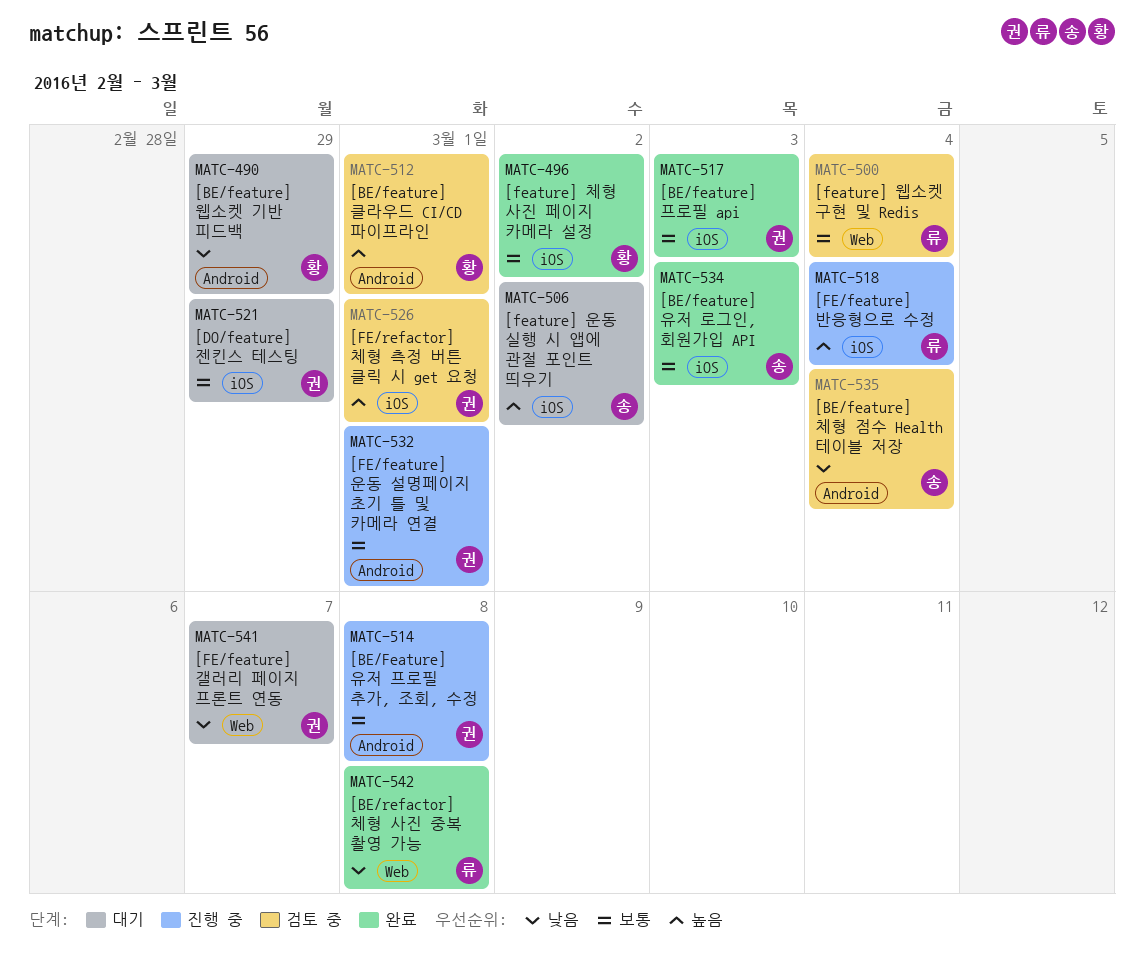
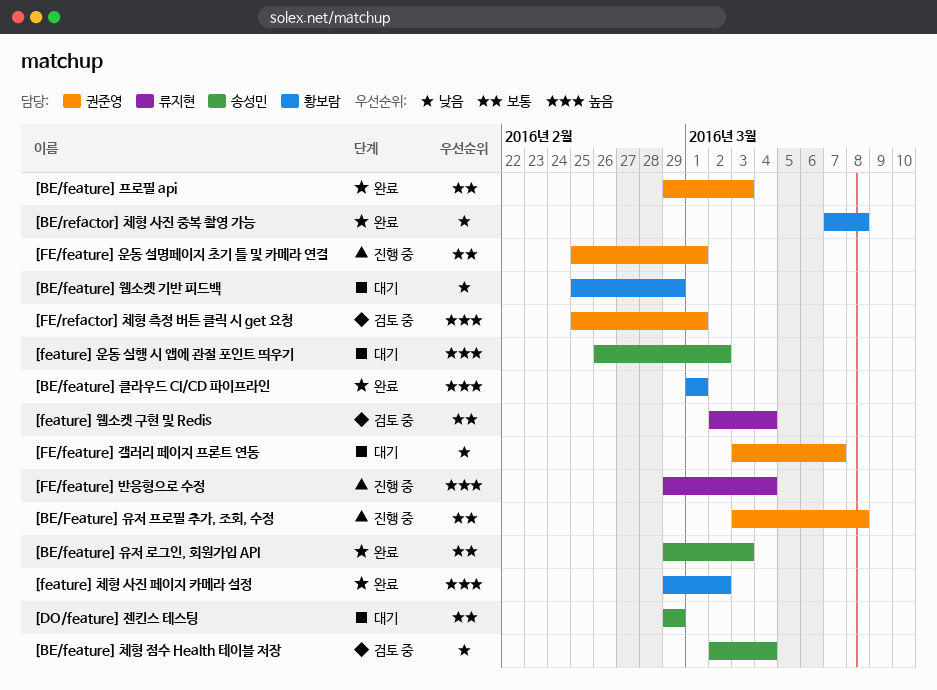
[BE/feature] 클라우드 CI/CD 파이프라인, status: 검토 중 -> 완료
[BE/refactor] 체형 사진 중복 촬영 가능, owner: 류지현 -> 황보람
[DO/feature] 젠킨스 테스팅, owner: 권준영 -> 송성민
[feature] 체형 사진 페이지 카메라 설정, priority: 보통 -> 높음

